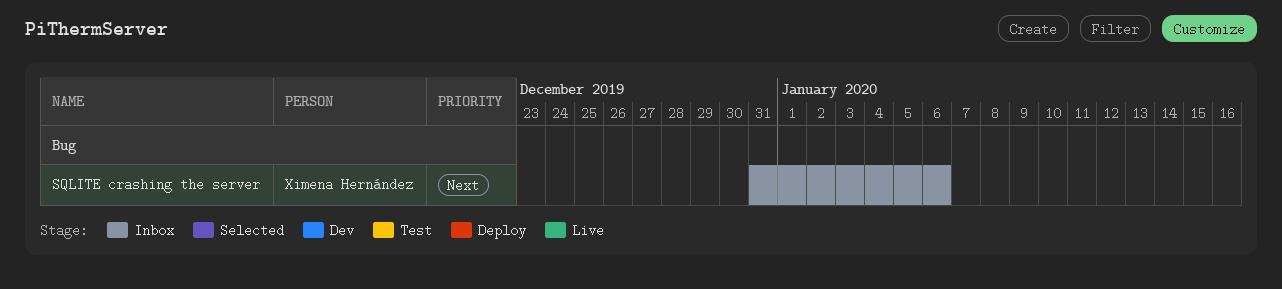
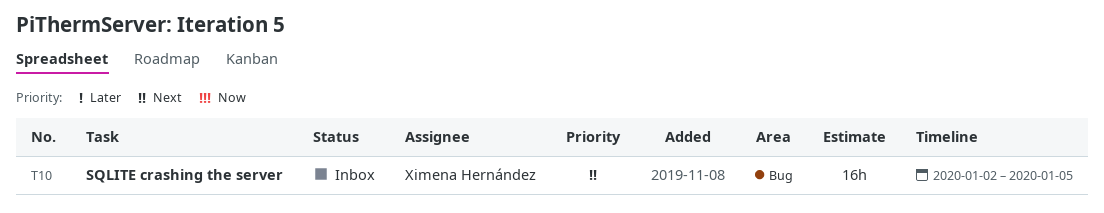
SQLITE crashing the server, start: Dec 31 -> Jan 2
SQLITE crashing the server, due: Jan 6 -> Jan 5

